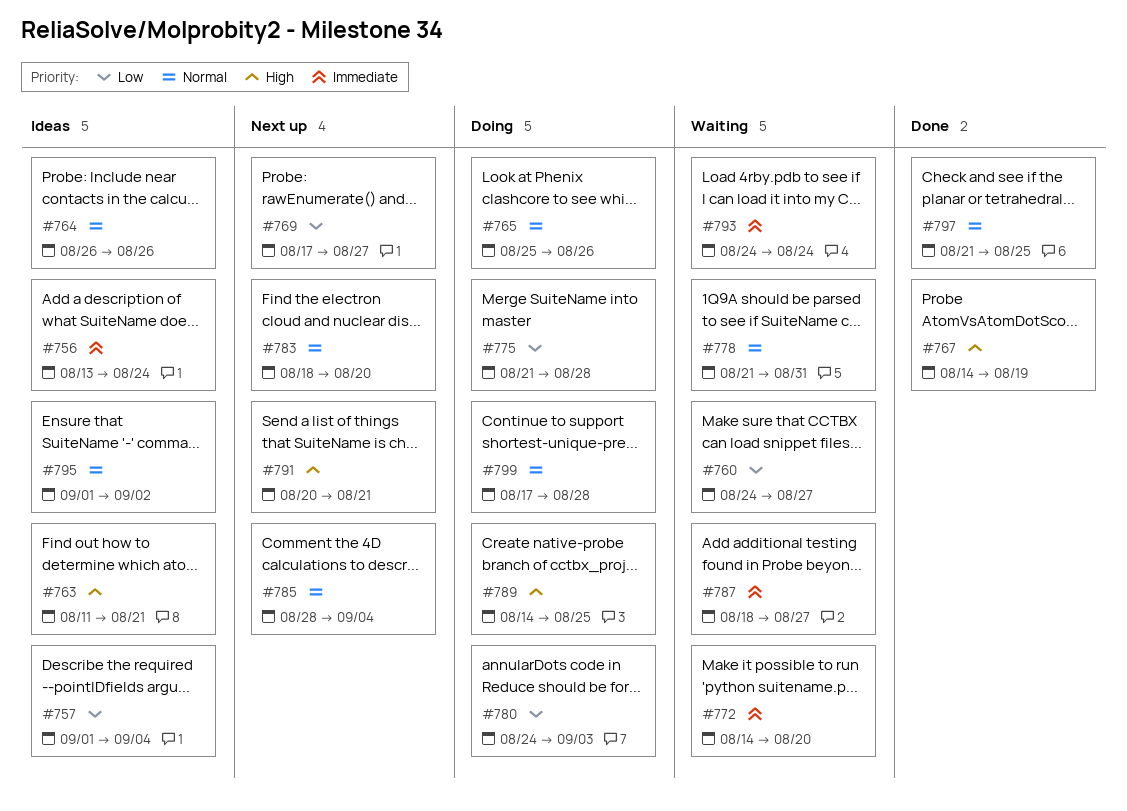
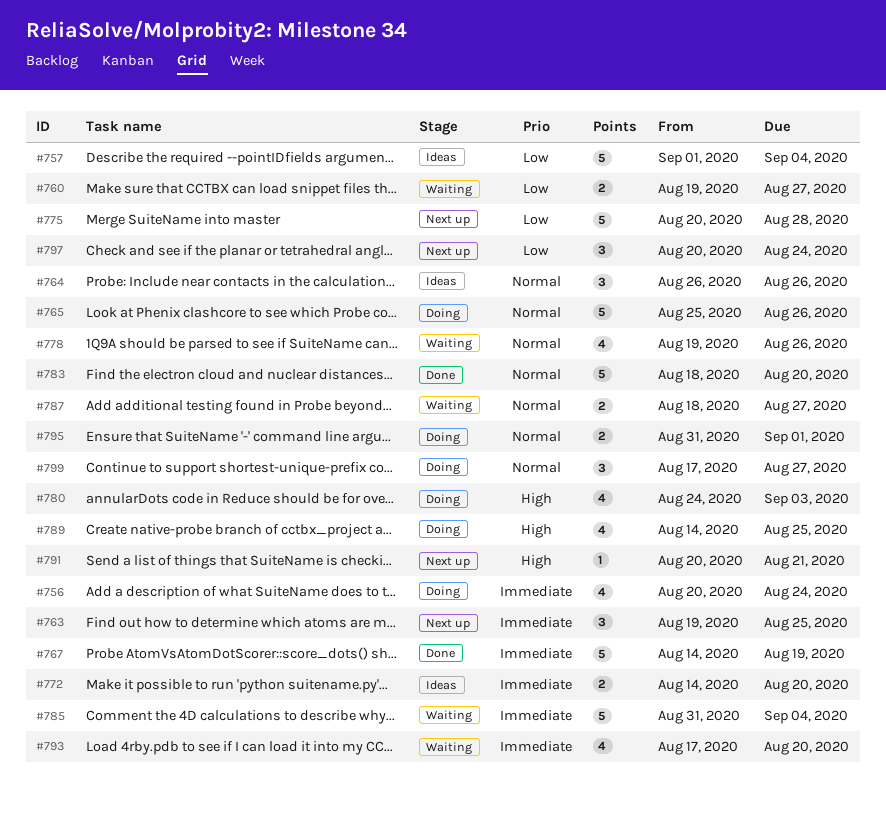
#756, status: Ideas -> Doing
#756, start: Aug 13 -> Aug 20
#760, start: Aug 24 -> Aug 19
#763, status: Ideas -> Next up
#763, priority: High -> Immediate
#763, start: Aug 11 -> Aug 19
#763, due: Aug 21 -> Aug 25
#767, priority: High -> Immediate
#769: present -> none
#772, status: Waiting -> Ideas
#775, status: Doing -> Next up
#775, start: Aug 21 -> Aug 20
#778, start: Aug 21 -> Aug 19
#778, due: Aug 31 -> Aug 26
#780, priority: Low -> High
#783, status: Next up -> Done
#785, status: Next up -> Waiting
#785, priority: Normal -> Immediate
#785, start: Aug 28 -> Aug 31
#787, priority: Immediate -> Normal
#793, start: Aug 24 -> Aug 17
#793, due: Aug 24 -> Aug 20
#795, status: Ideas -> Doing
#795, start: Sep 1 -> Aug 31
#795, due: Sep 2 -> Sep 1
#797, status: Done -> Next up
#797, priority: Normal -> Low
#797, start: Aug 21 -> Aug 20
#797, due: Aug 25 -> Aug 24
#799, due: Aug 28 -> Aug 27

